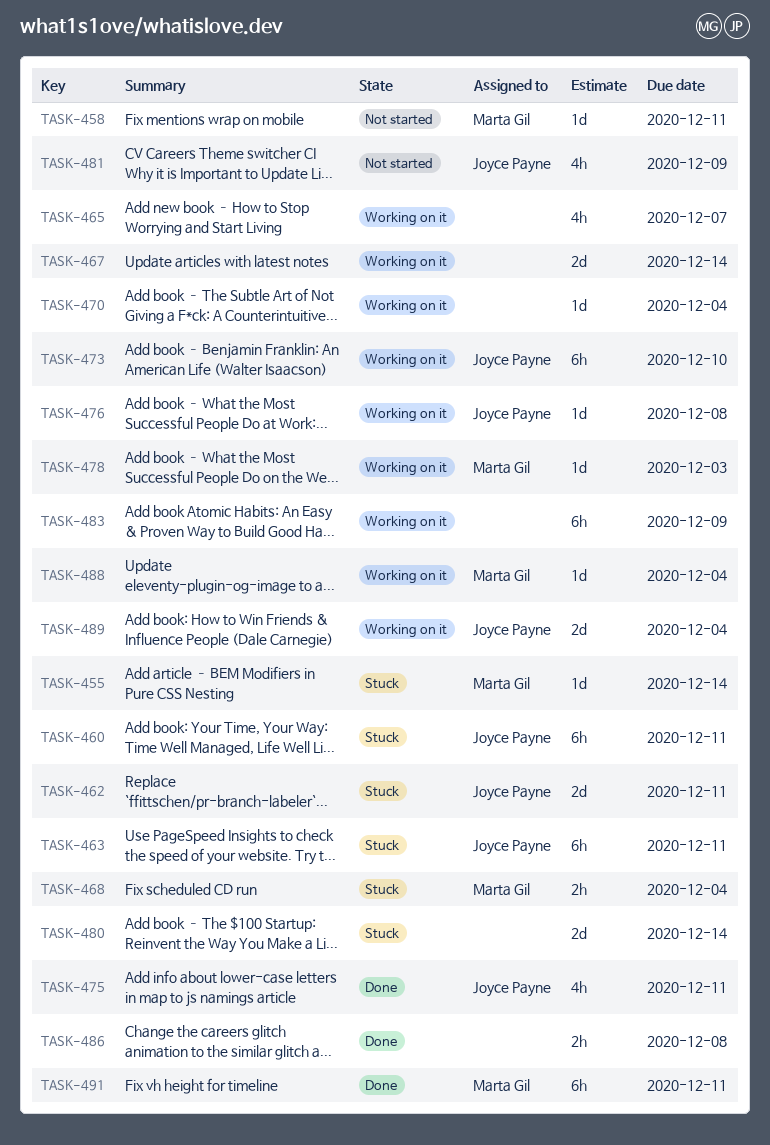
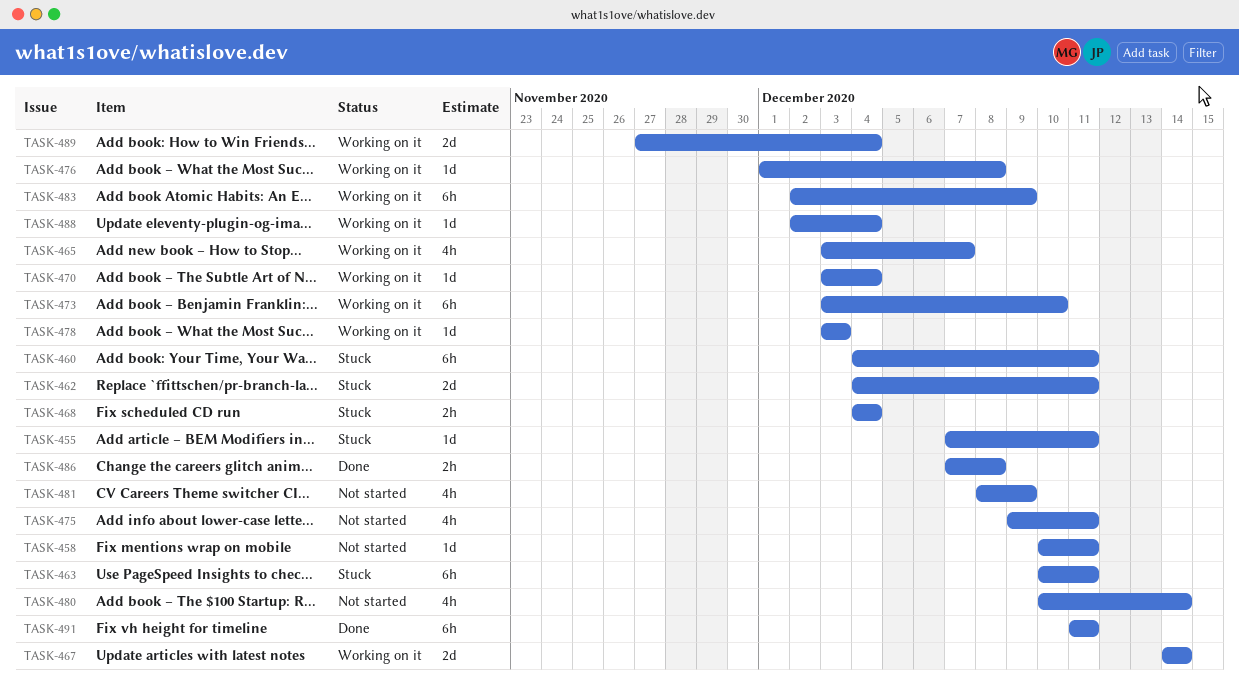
TASK-455, due: Dec 14 -> Dec 11
TASK-475, status: Done -> Not started
TASK-480, status: Stuck -> Not started
TASK-480, estimate: 2d -> 4h

